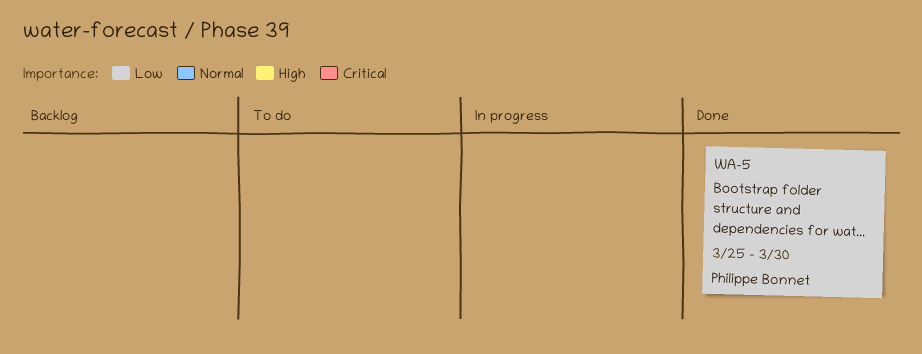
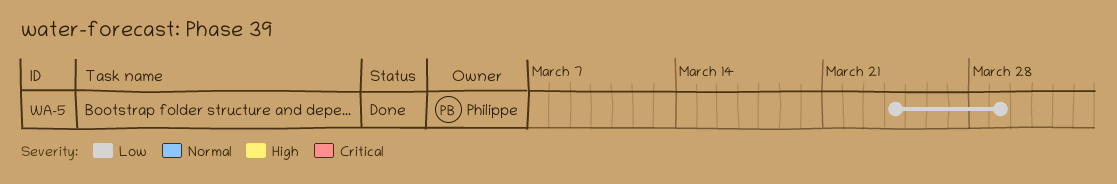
WA-5, start: Mar 25 -> Mar 24
WA-5, due: Mar 30 -> Mar 29

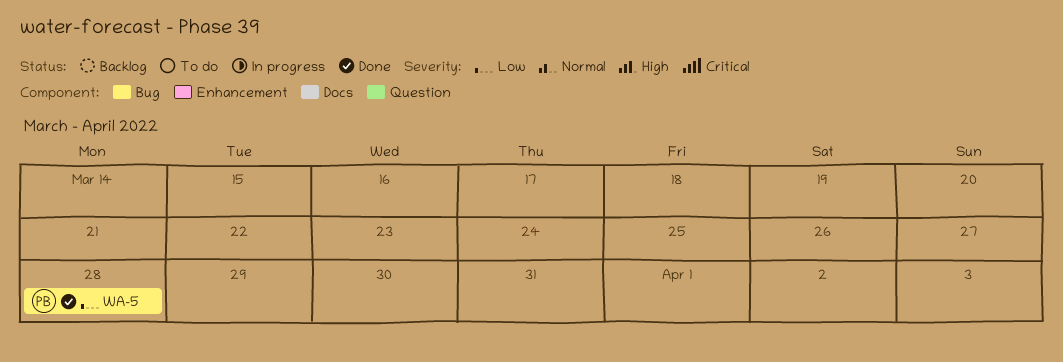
WA-5, start: Mar 24 -> Mar 28
WA-5, due: Mar 29 -> Mar 28

